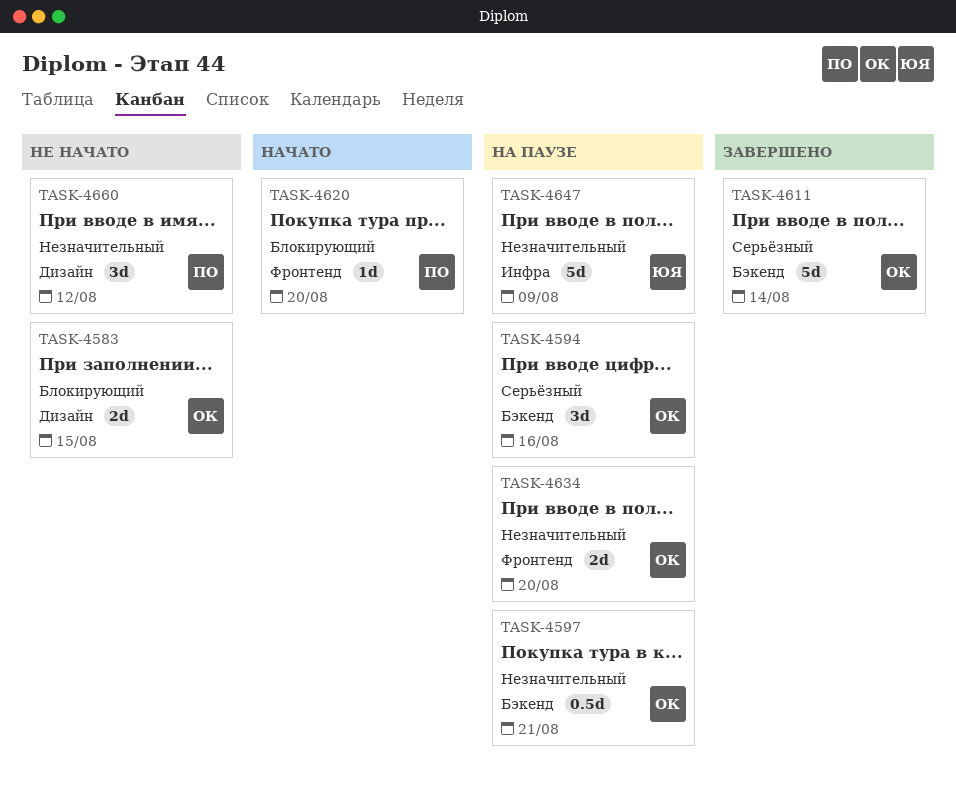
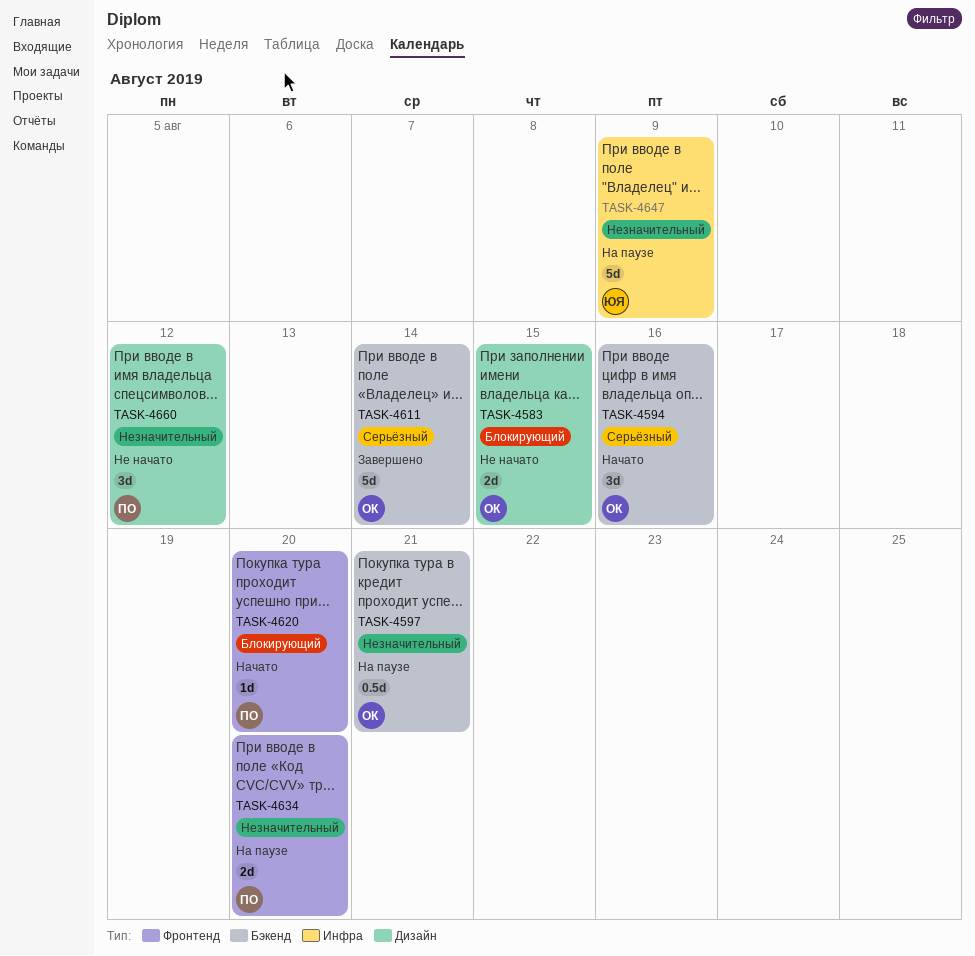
TASK-4594, status: На паузе -> Начато
TASK-4634, owner: ОК -> ПО

